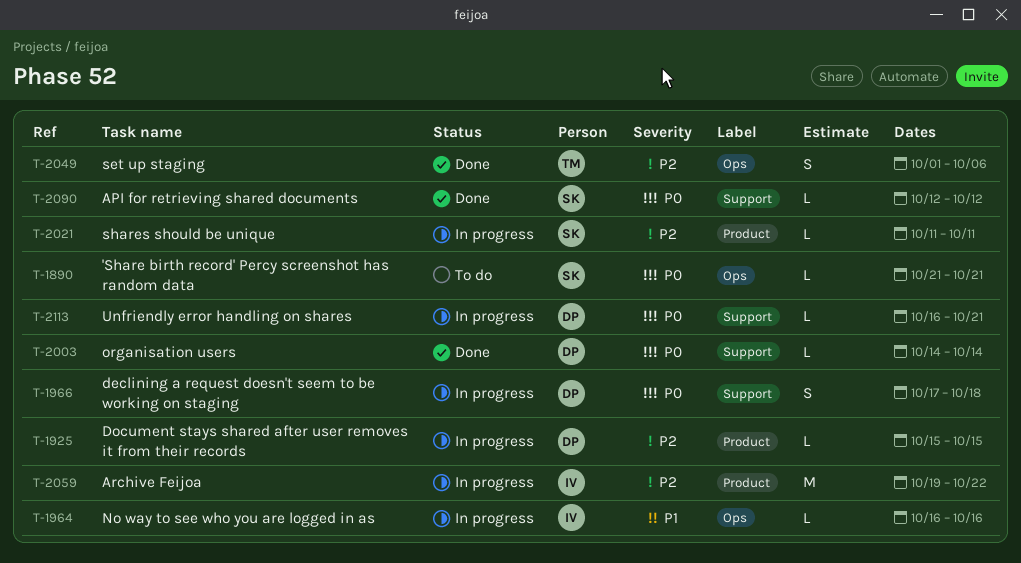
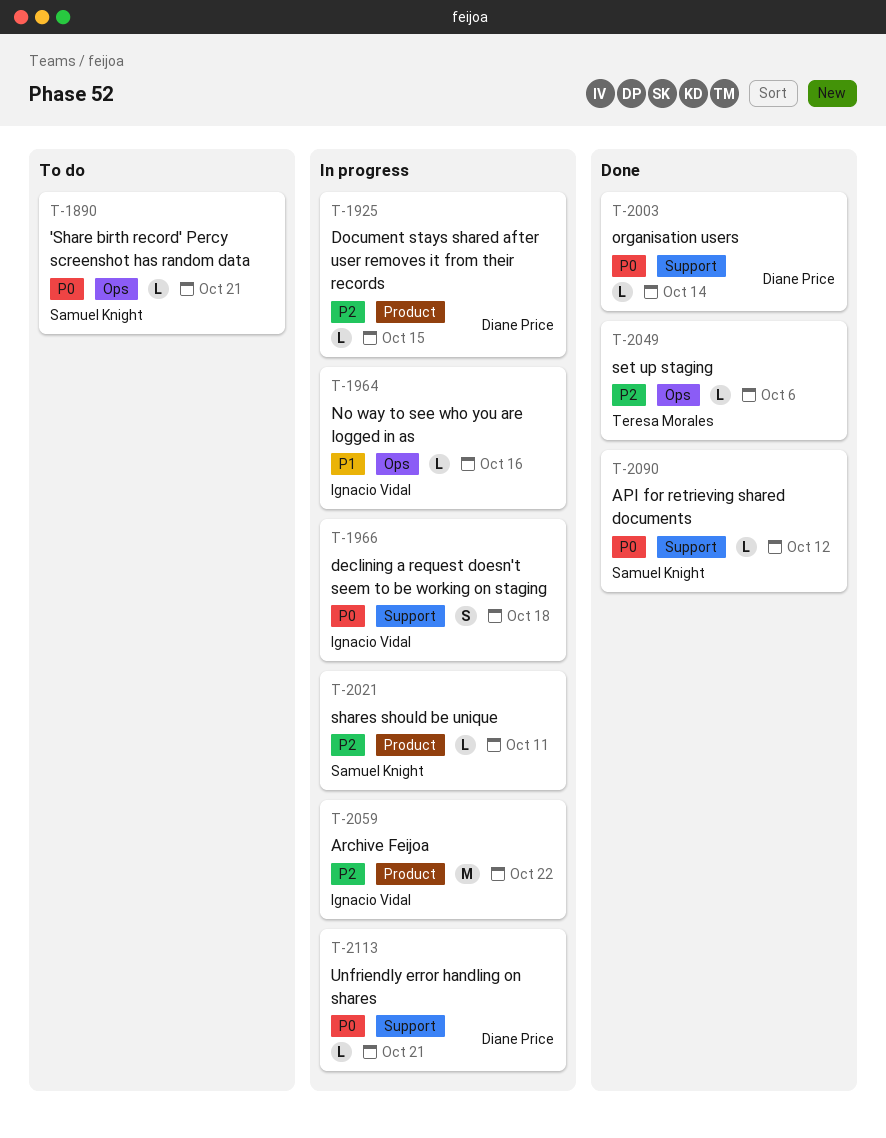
T-1966, owner: Diane Price -> Ignacio Vidal
T-2049, estimate: S -> L

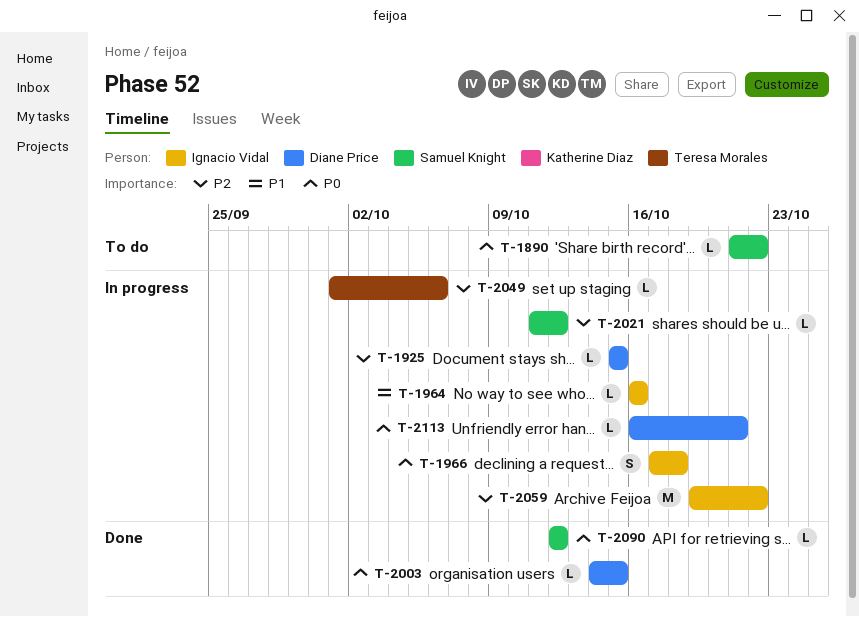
T-1890, due: Oct 21 -> Oct 22
T-2003, due: Oct 14 -> Oct 15
T-2021, due: Oct 11 -> Oct 12
T-2049, status: Done -> In progress

